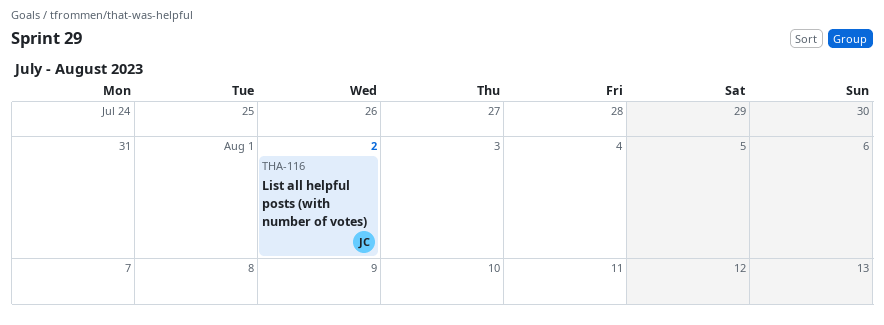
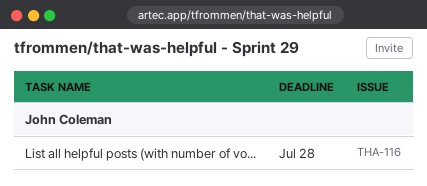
THA-116, due: Aug 2 -> Jul 28

